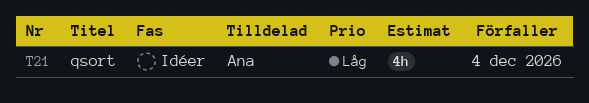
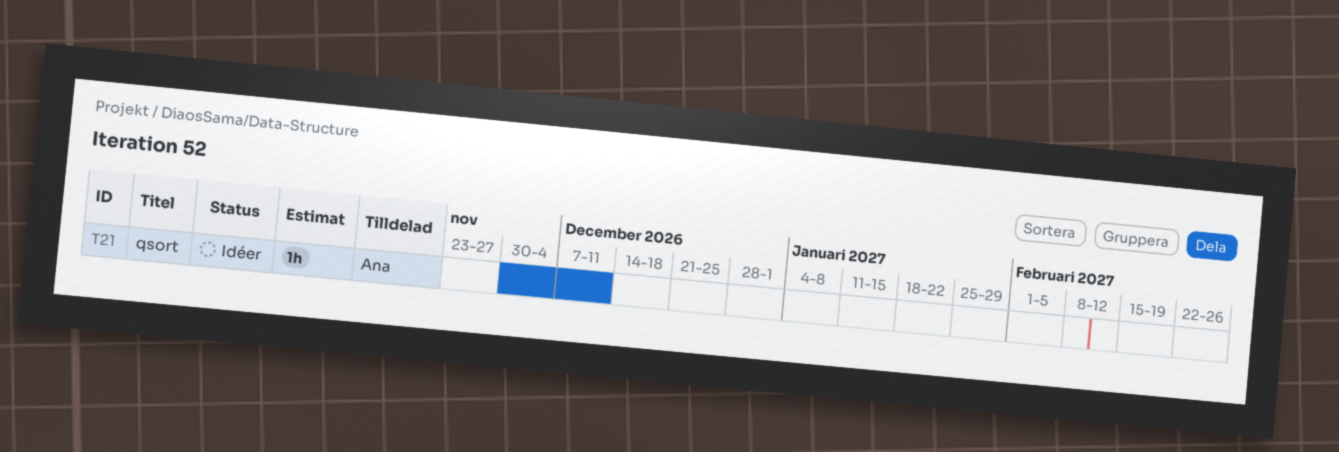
T21, estimate: 4h -> 1h
T21, due: Dec 4 -> Dec 11

